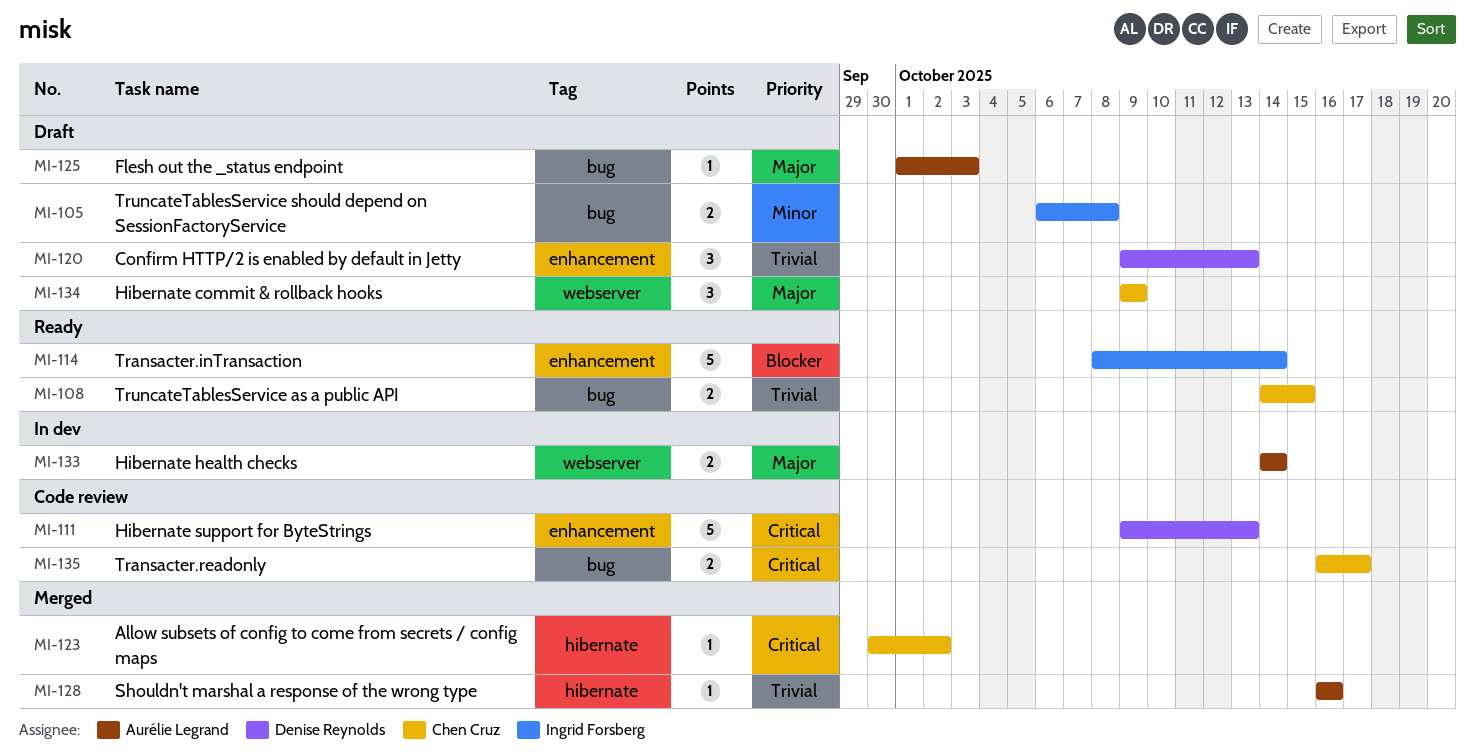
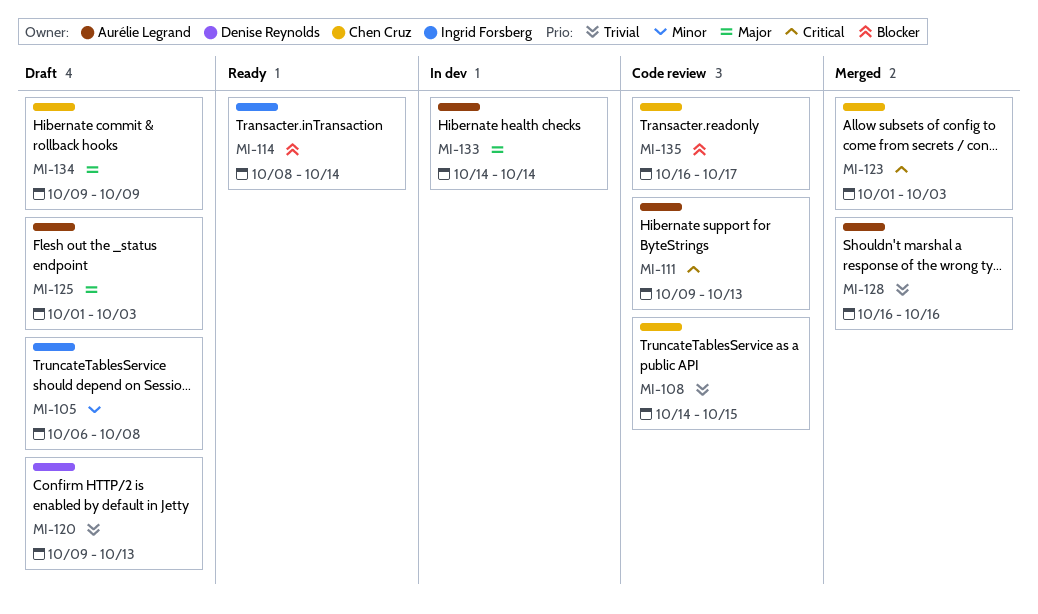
MI-108, status: Ready -> Code review
MI-111, owner: Denise Reynolds -> Aurélie Legrand
MI-123, start: Sep 30 -> Oct 1
MI-123, due: Oct 2 -> Oct 3
MI-135, priority: Critical -> Blocker

